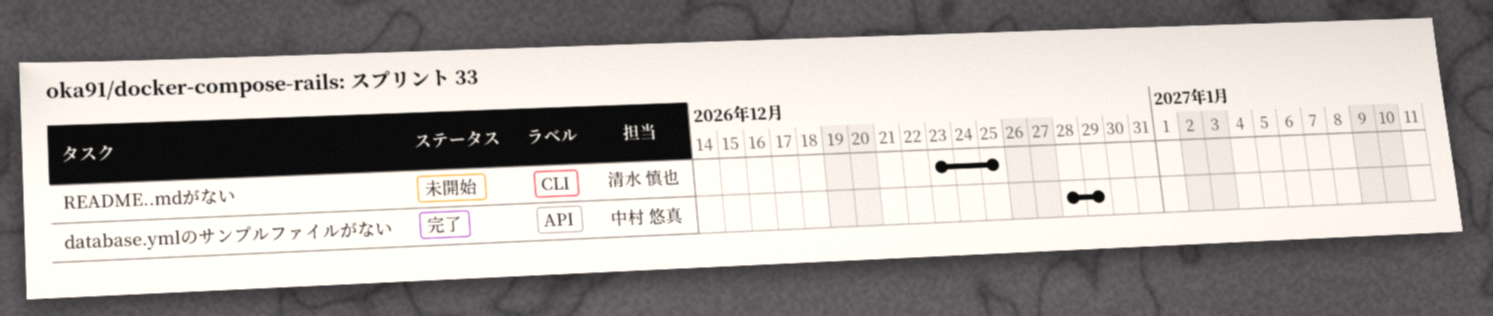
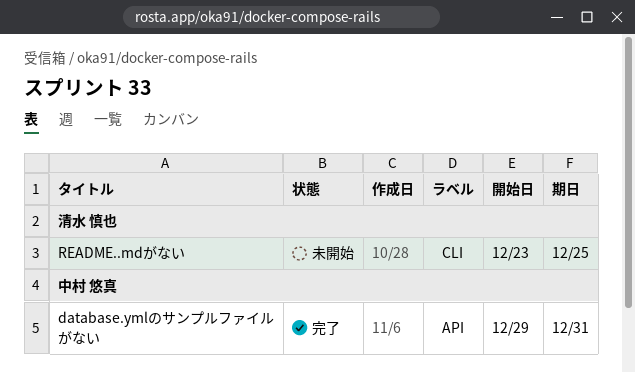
database.ymlのサンプルファイルがない, start: Dec 28 -> Dec 29
database.ymlのサンプルファイルがない, due: Dec 29 -> Dec 31

